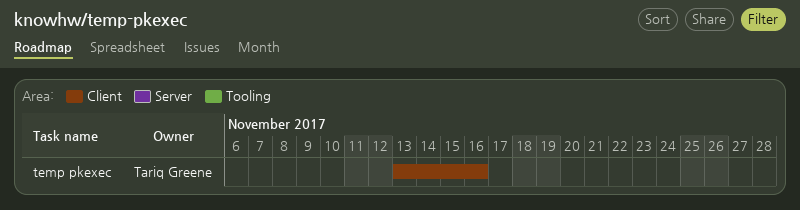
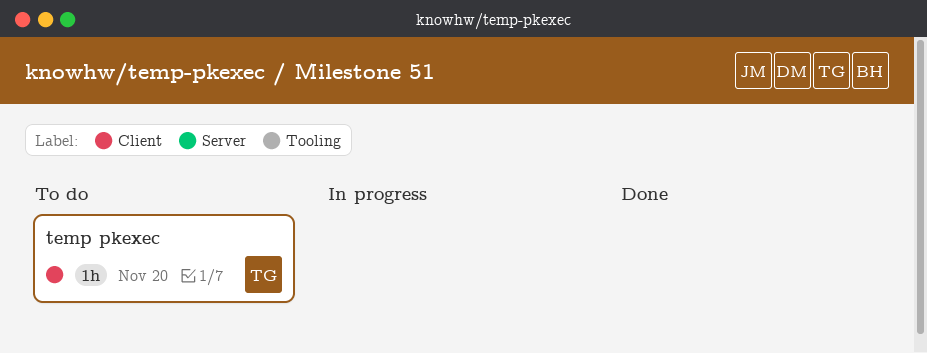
temp pkexec, due: Nov 16 -> Nov 20

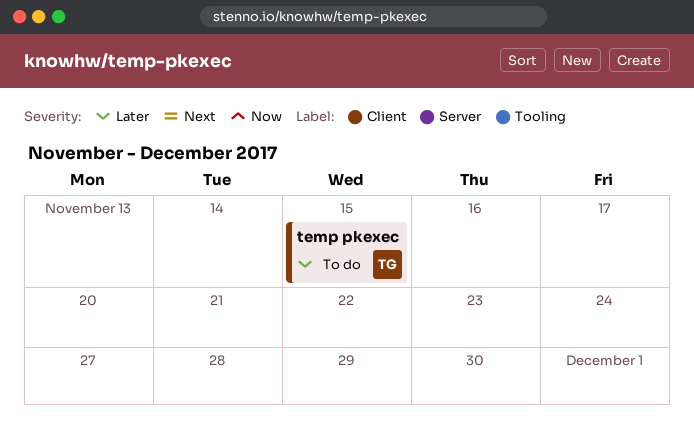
temp pkexec, due: Nov 20 -> Nov 15

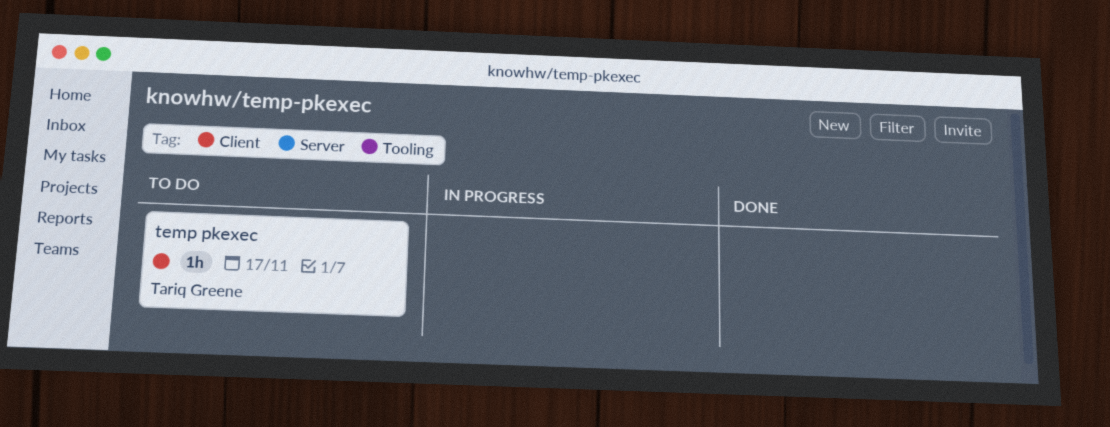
temp pkexec, due: Nov 15 -> Nov 17

